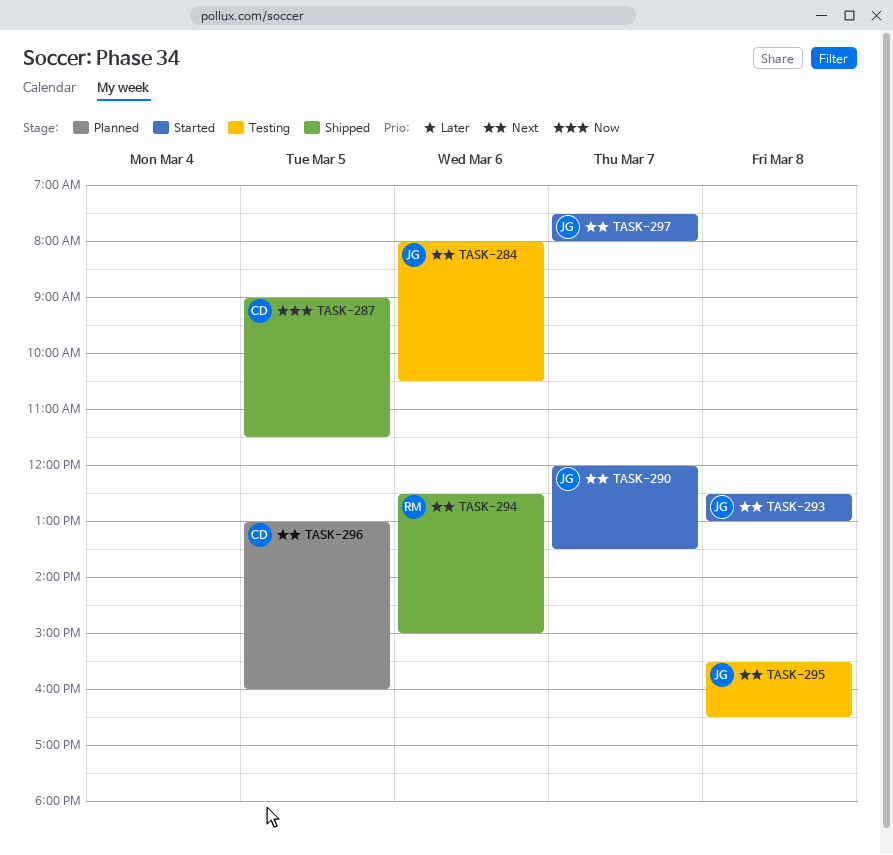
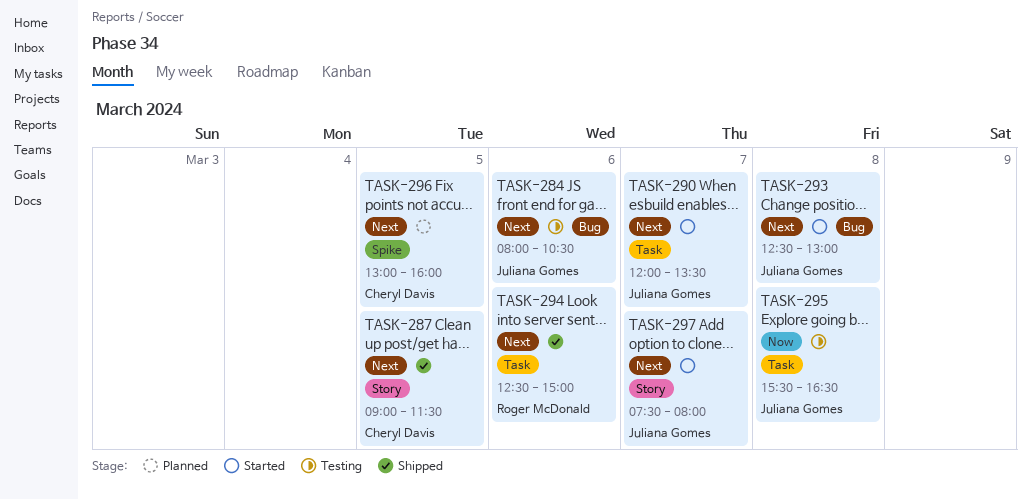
TASK-287, priority: Now -> Next
TASK-295, priority: Next -> Now

